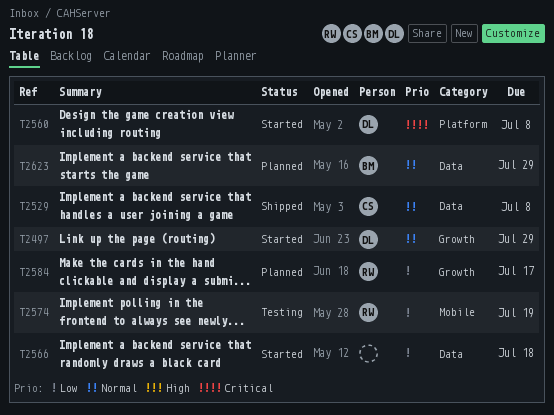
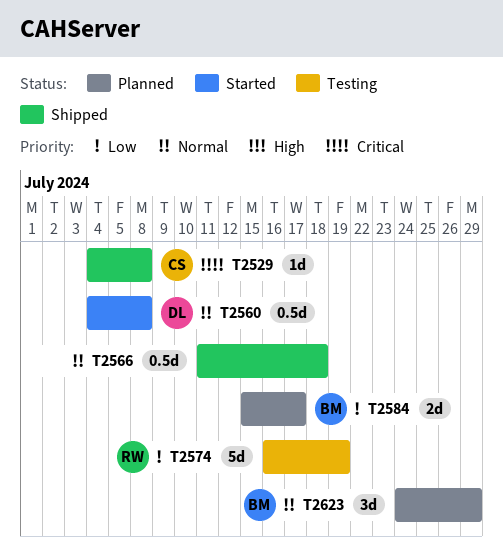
T2497: present -> none
T2529, priority: Normal -> Critical
T2560, priority: Critical -> Normal
T2566, status: Started -> Shipped
T2566, priority: Low -> Normal
T2584, owner: RW -> BM

